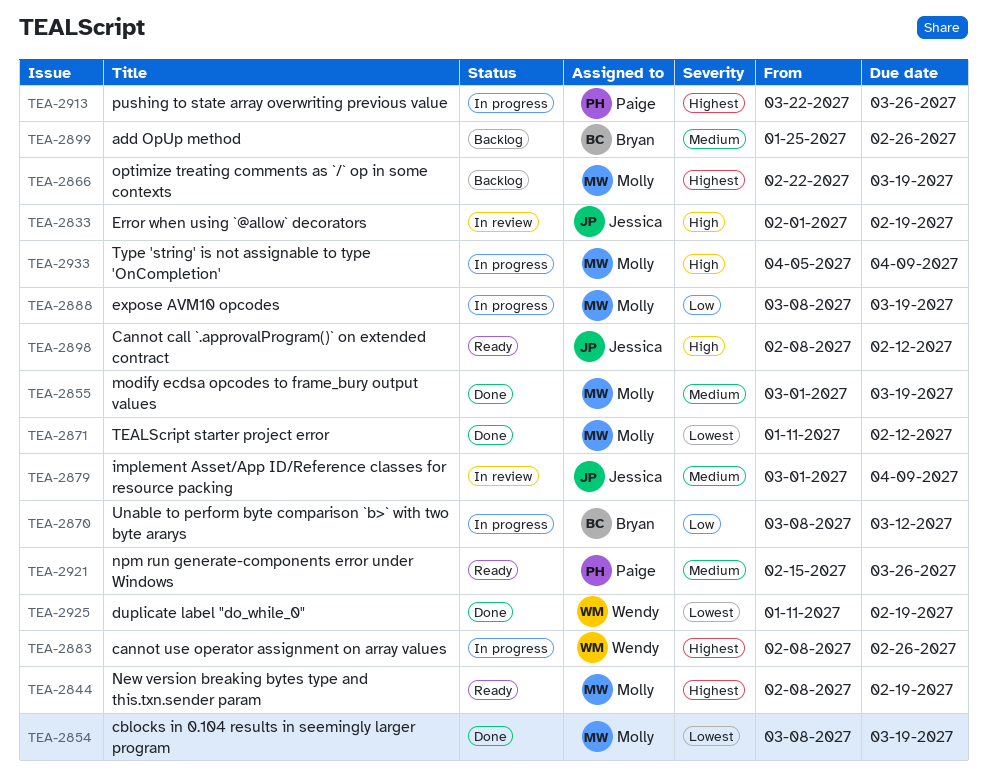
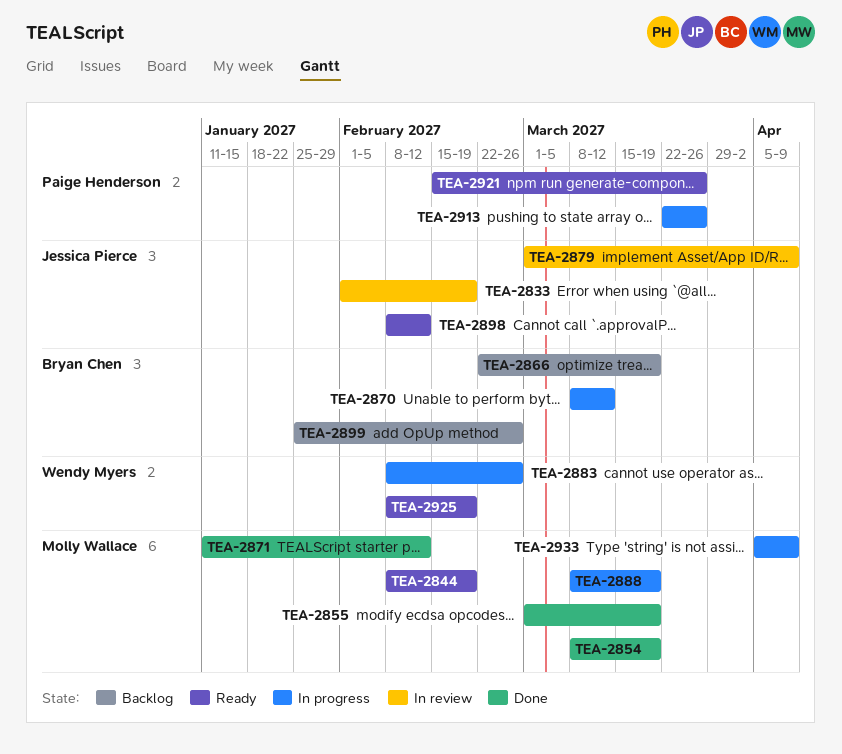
TEA-2866, owner: Molly Wallace -> Bryan Chen
TEA-2925, status: Done -> Ready
TEA-2925, start: Jan 11 -> Feb 8

